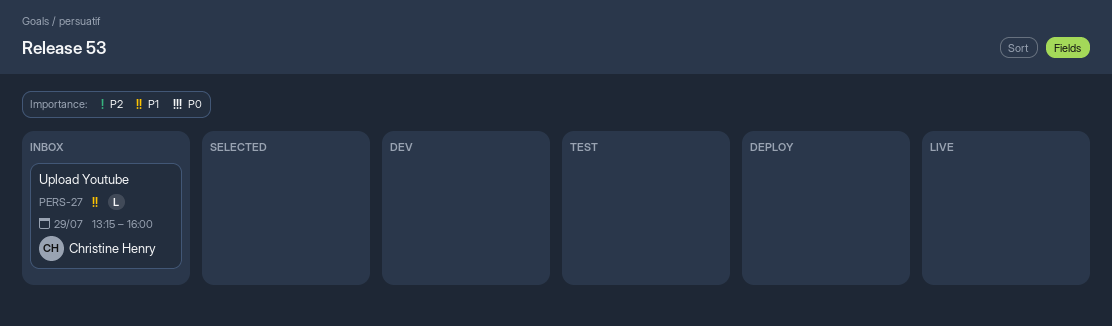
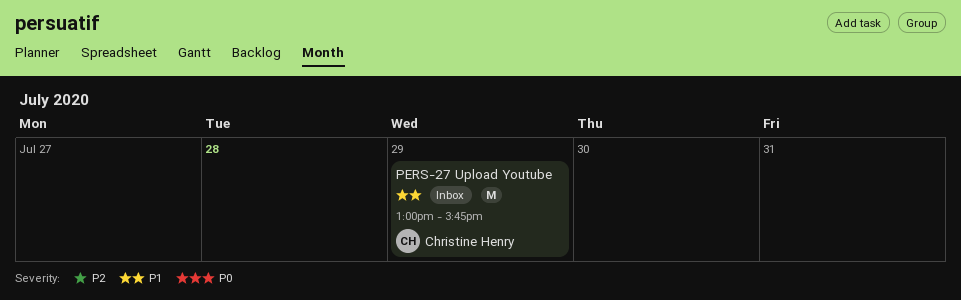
PERS-27, estimate: L -> M
PERS-27, begins: 13:15 -> 13:00
PERS-27, ends: 16:00 -> 15:45

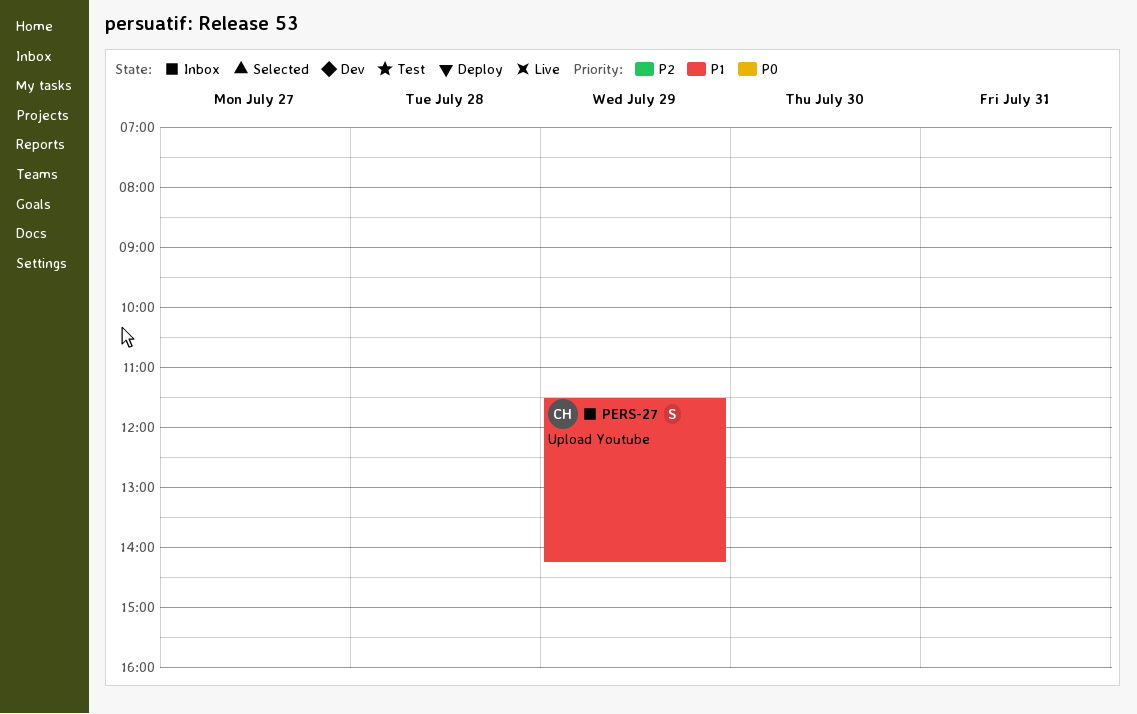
PERS-27, estimate: M -> S
PERS-27, begins: 13:00 -> 11:30
PERS-27, ends: 15:45 -> 14:15

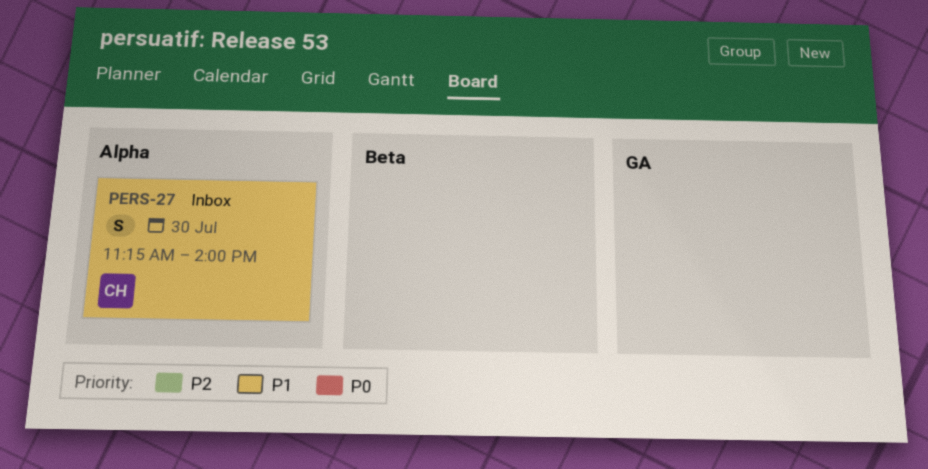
PERS-27, day: Jul 29 -> Jul 30
PERS-27, begins: 11:30 -> 11:15
PERS-27, ends: 14:15 -> 14:00

